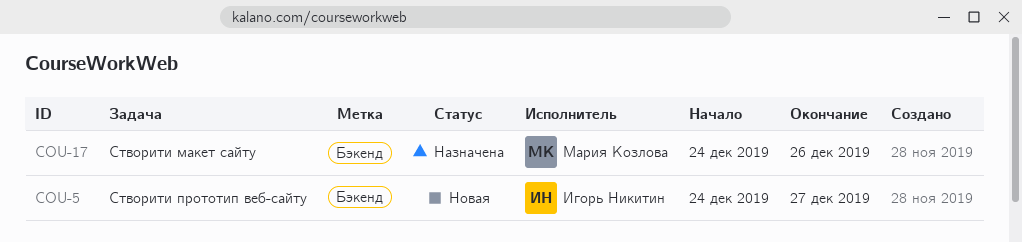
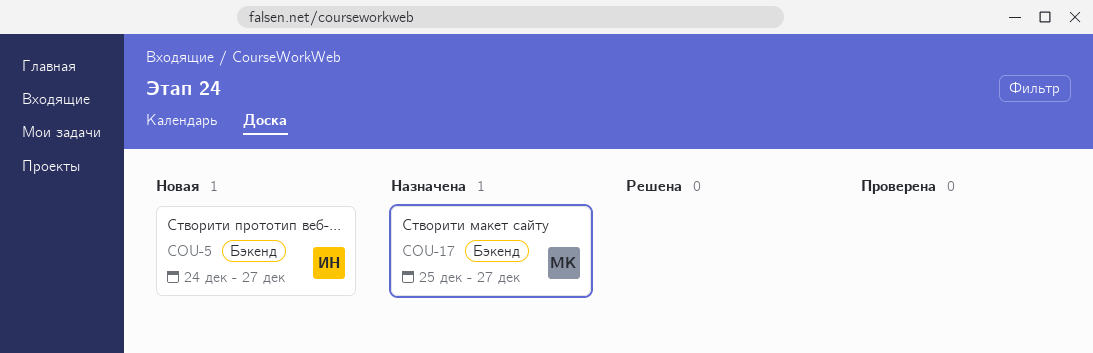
COU-17, start: Dec 24 -> Dec 25
COU-17, due: Dec 26 -> Dec 27

